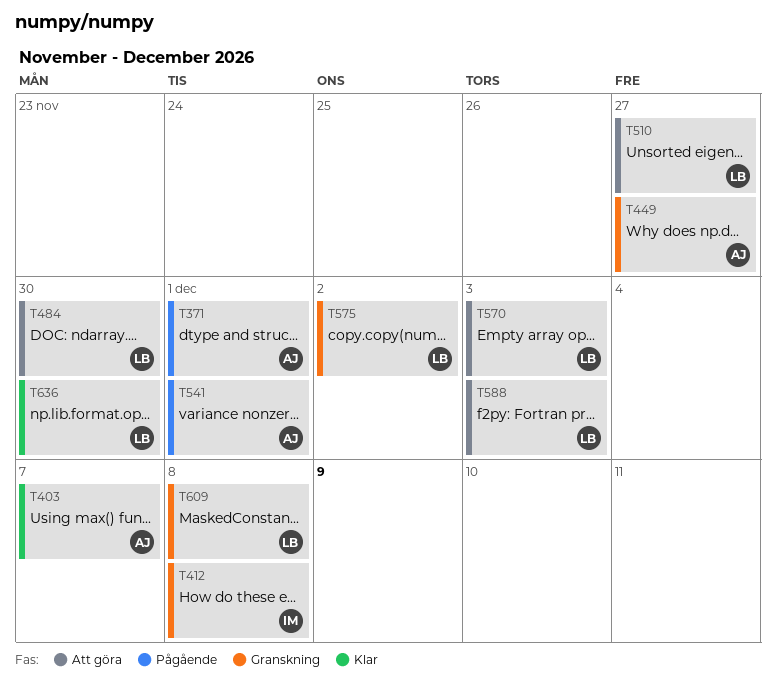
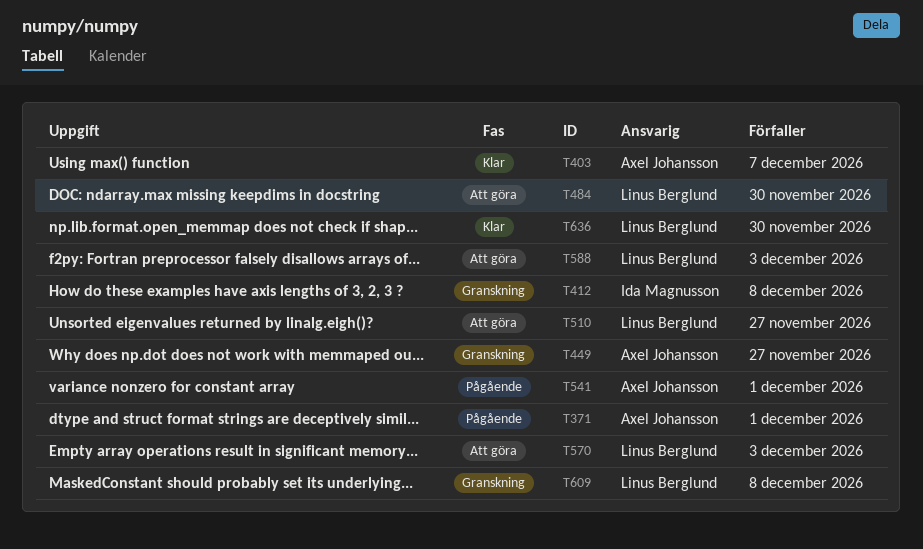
T575: present -> none

